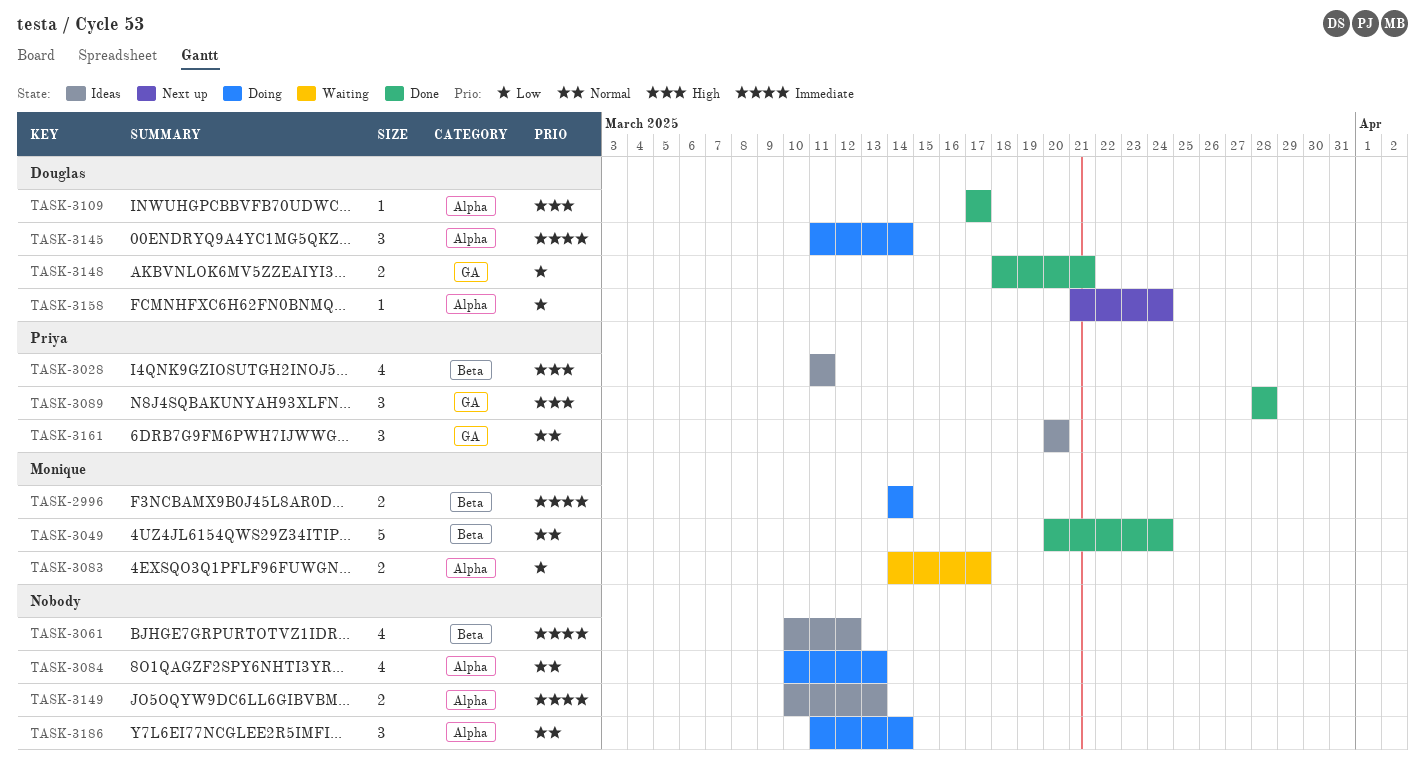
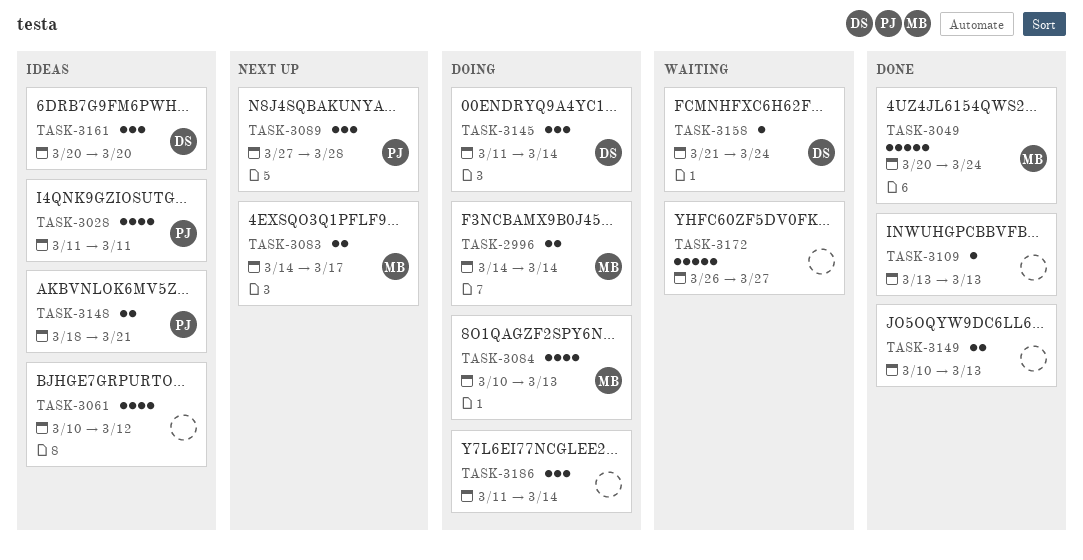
TASK-3083, status: Waiting -> Next up
TASK-3084, owner: none -> Monique
TASK-3089, status: Done -> Next up
TASK-3089, start: Mar 28 -> Mar 27
TASK-3109, owner: Douglas -> none
TASK-3109, start: Mar 17 -> Mar 13
TASK-3109, due: Mar 17 -> Mar 13
TASK-3148, status: Done -> Ideas
TASK-3148, owner: Douglas -> Priya
TASK-3149, status: Ideas -> Done
TASK-3158, status: Next up -> Waiting
TASK-3161, owner: Priya -> Douglas
TASK-3172: none -> present

